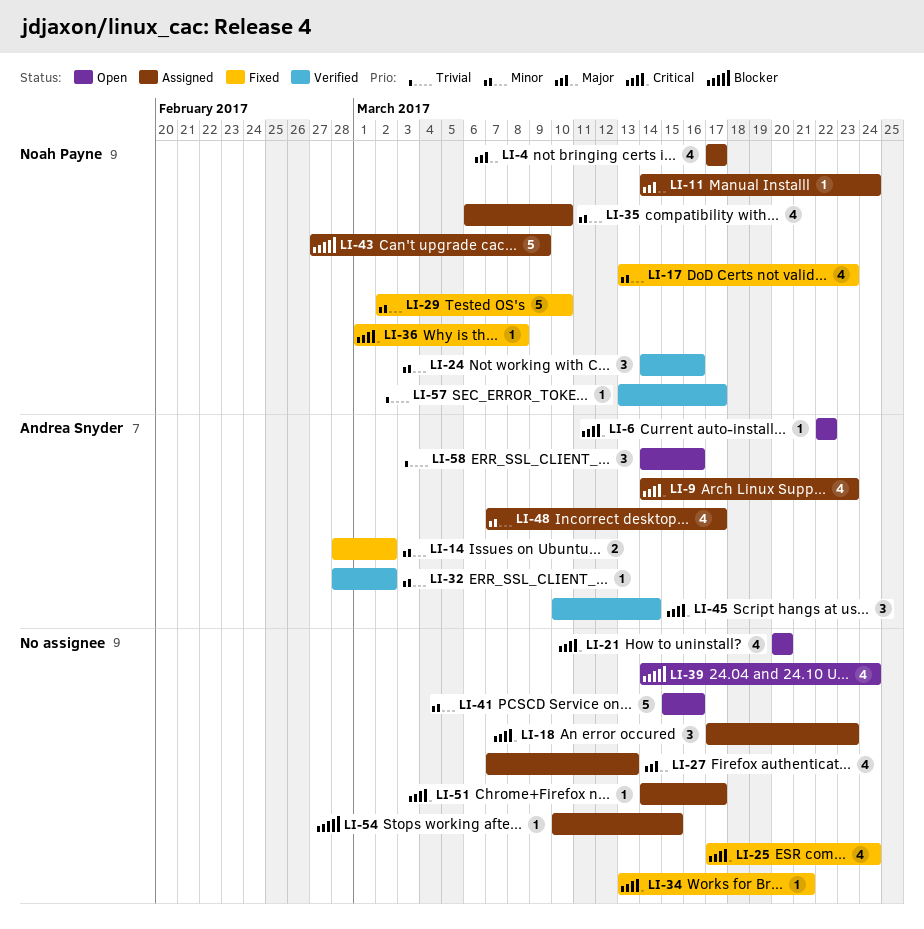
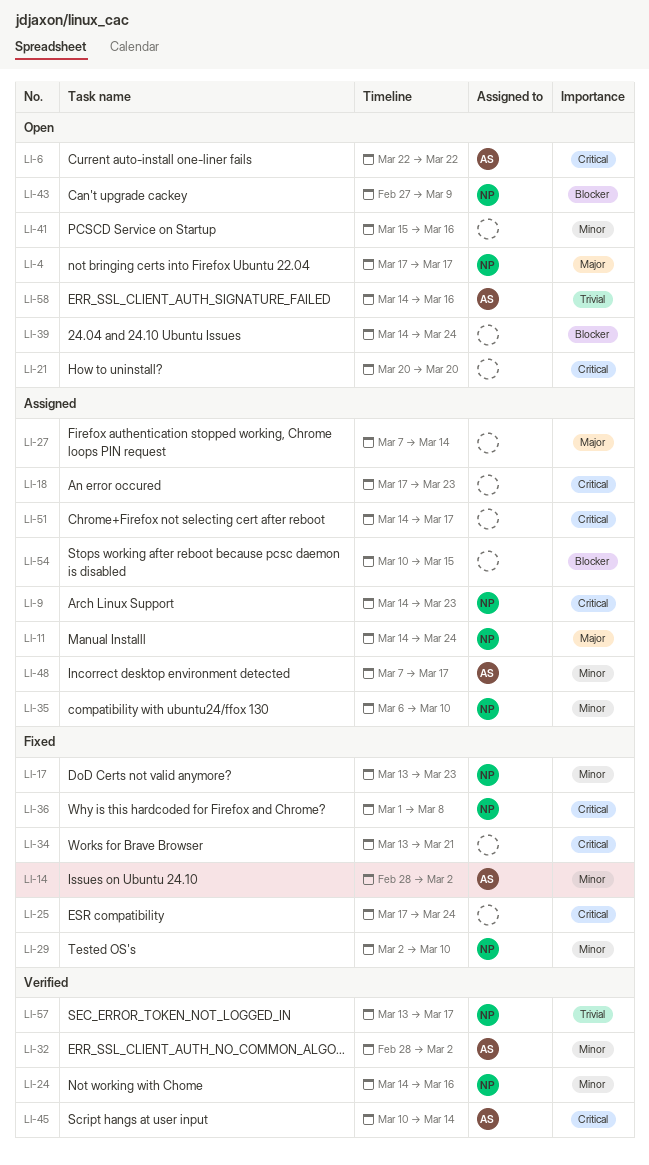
LI-4, status: Assigned -> Open
LI-9, owner: Andrea Snyder -> Noah Payne
LI-27, due: Mar 13 -> Mar 14
LI-43, status: Assigned -> Open

